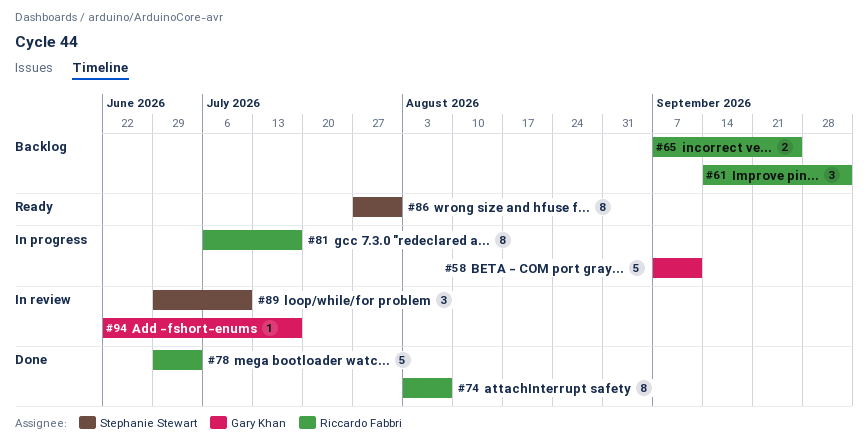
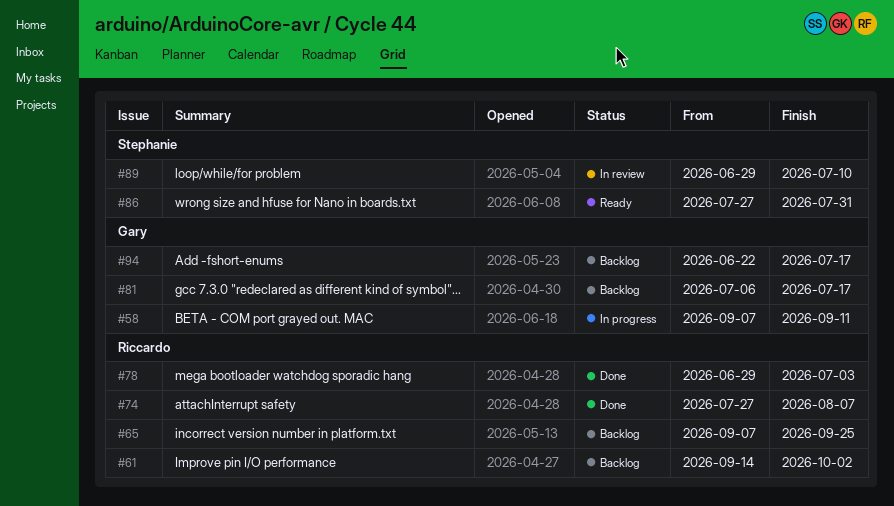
#74, start: Aug 3 -> Jul 27
#81, status: In progress -> Backlog
#81, owner: Riccardo Fabbri -> Gary Khan
#94, status: In review -> Backlog

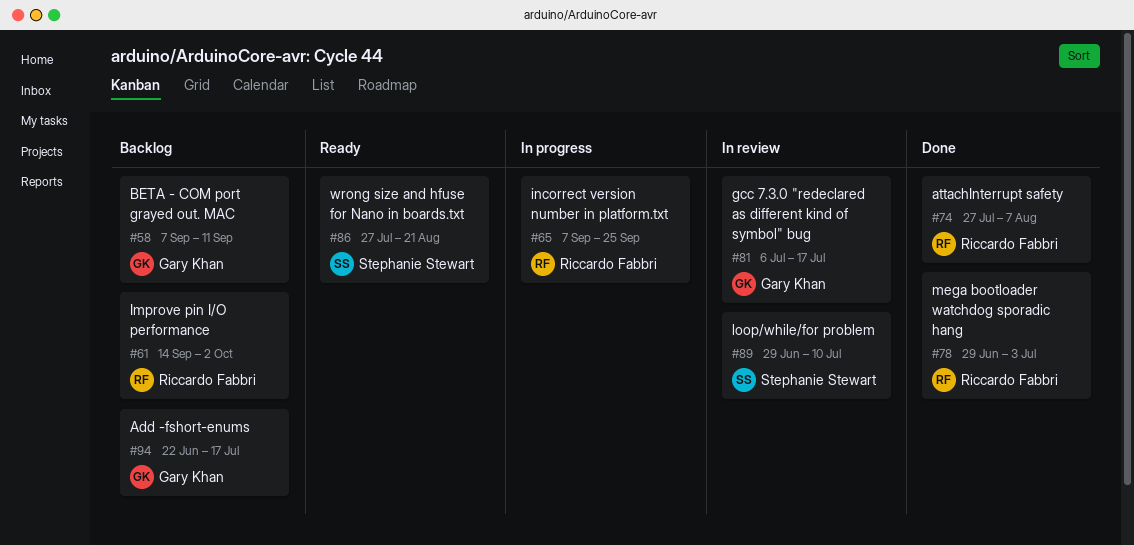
#58, status: In progress -> Backlog
#65, status: Backlog -> In progress
#81, status: Backlog -> In review
#86, due: Jul 31 -> Aug 21

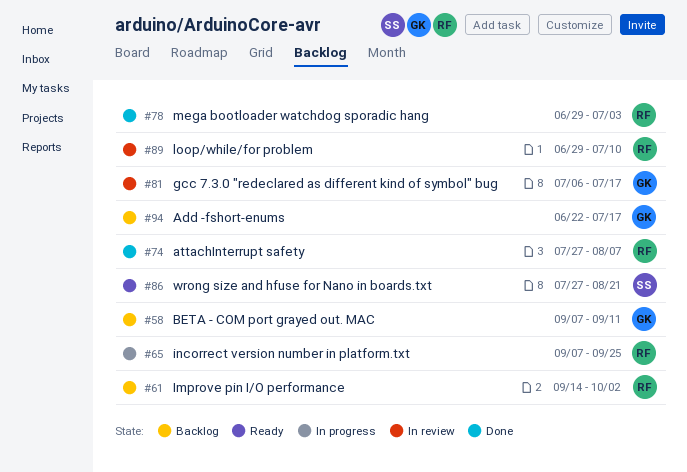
#89, owner: Stephanie Stewart -> Riccardo Fabbri

